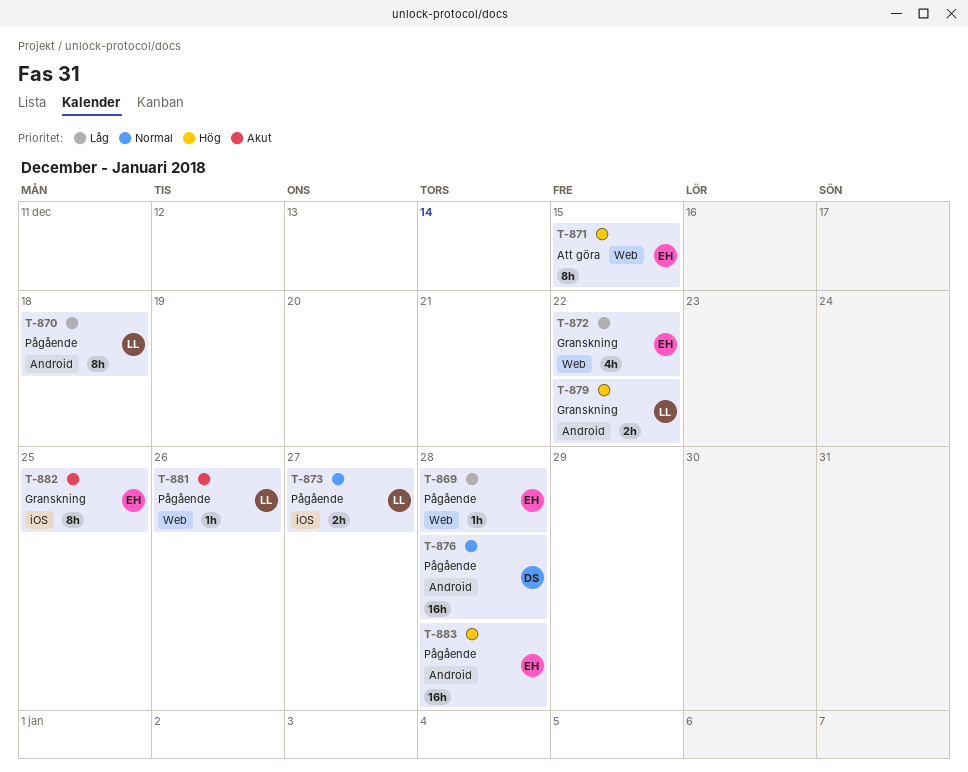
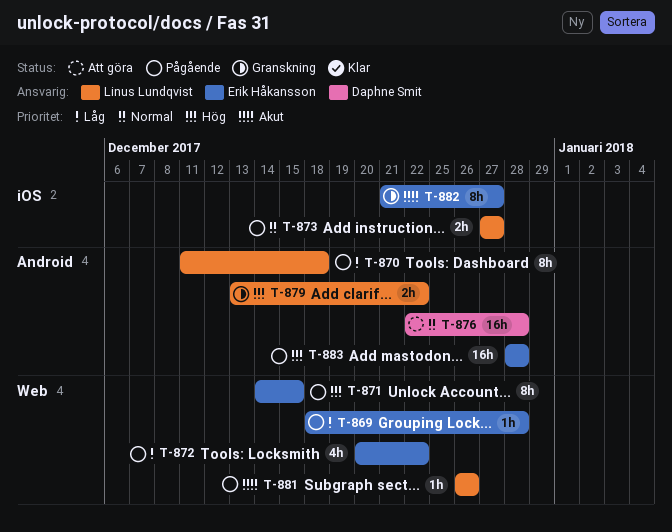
T-871, status: Att göra -> Pågående
T-872, status: Granskning -> Pågående
T-876, status: Pågående -> Att göra
T-882, due: Dec 25 -> Dec 27

